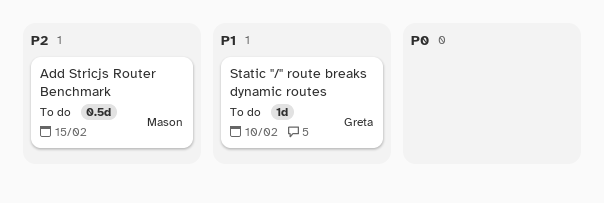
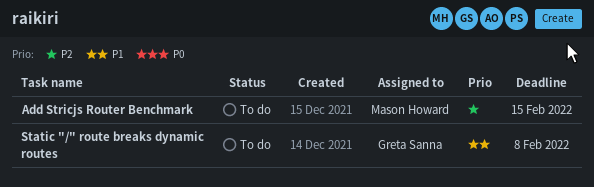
Static "/" route breaks dynamic routes, due: Feb 10 -> Feb 8

